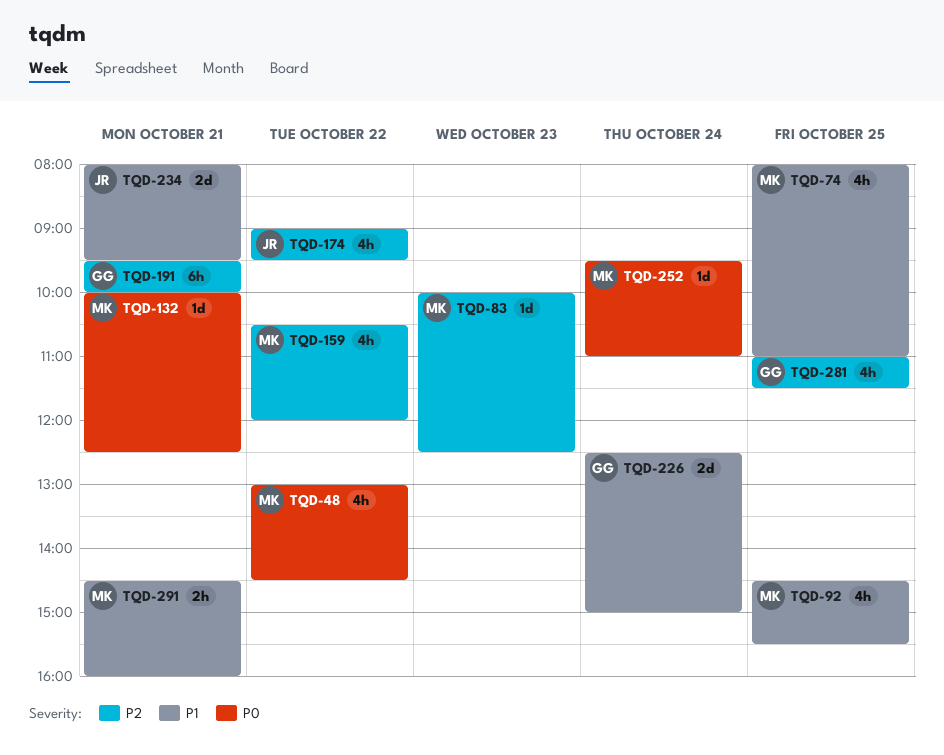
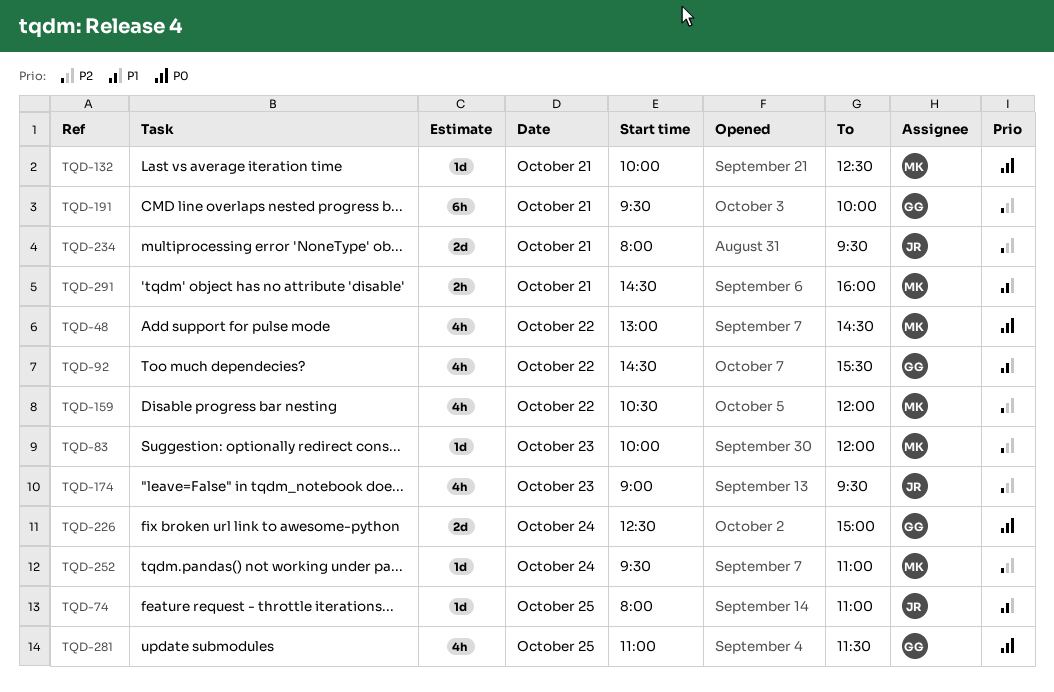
TQD-74, owner: MK -> JR
TQD-74, estimate: 4h -> 1d
TQD-83, ends: 12:30 -> 12:00
TQD-92, owner: MK -> GG
TQD-92, day: Oct 25 -> Oct 22
TQD-174, day: Oct 22 -> Oct 23
TQD-226, priority: P1 -> P0
TQD-234, priority: P1 -> P2
TQD-252, priority: P0 -> P2
TQD-281, priority: P2 -> P0

